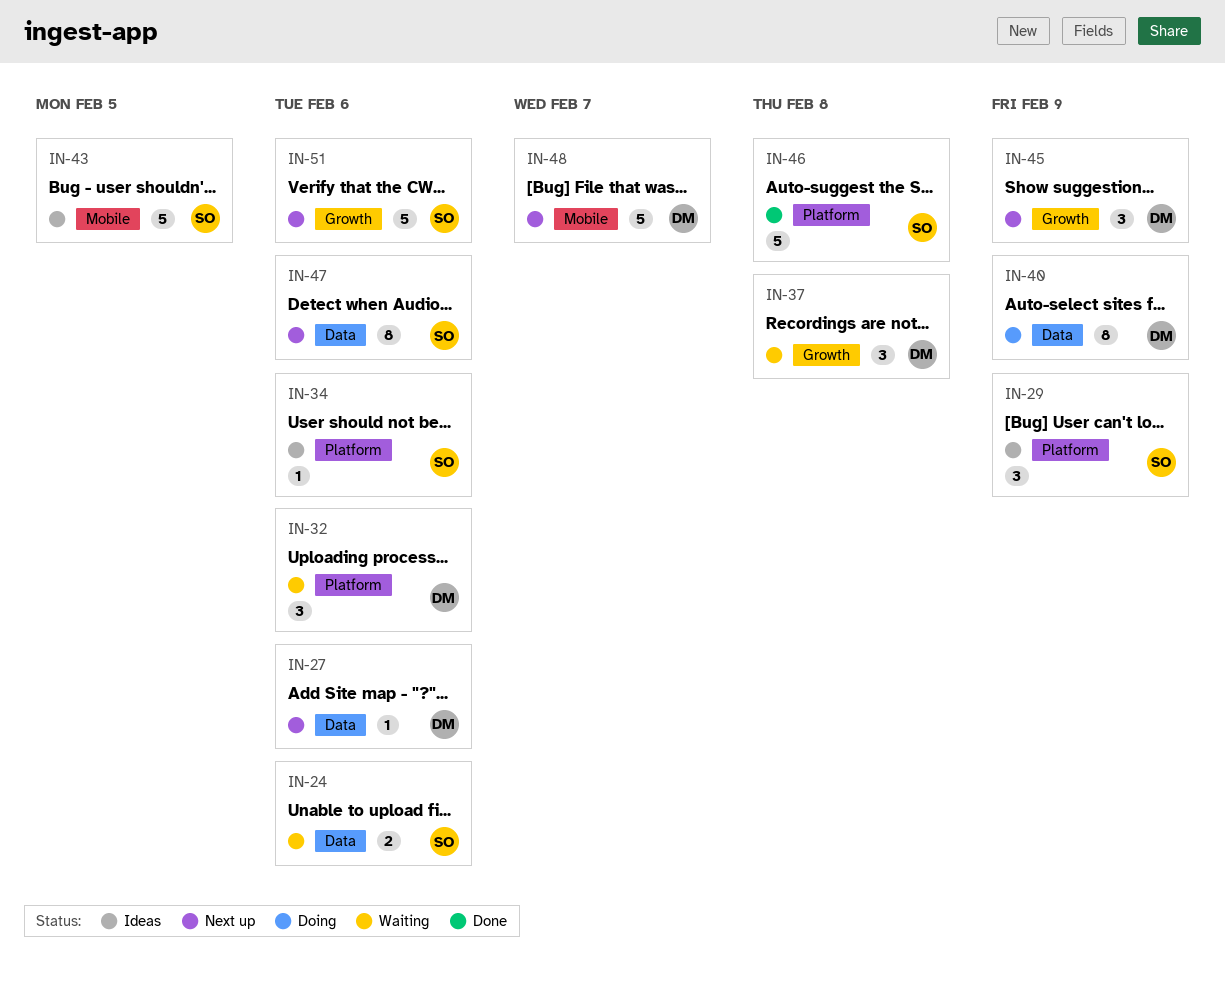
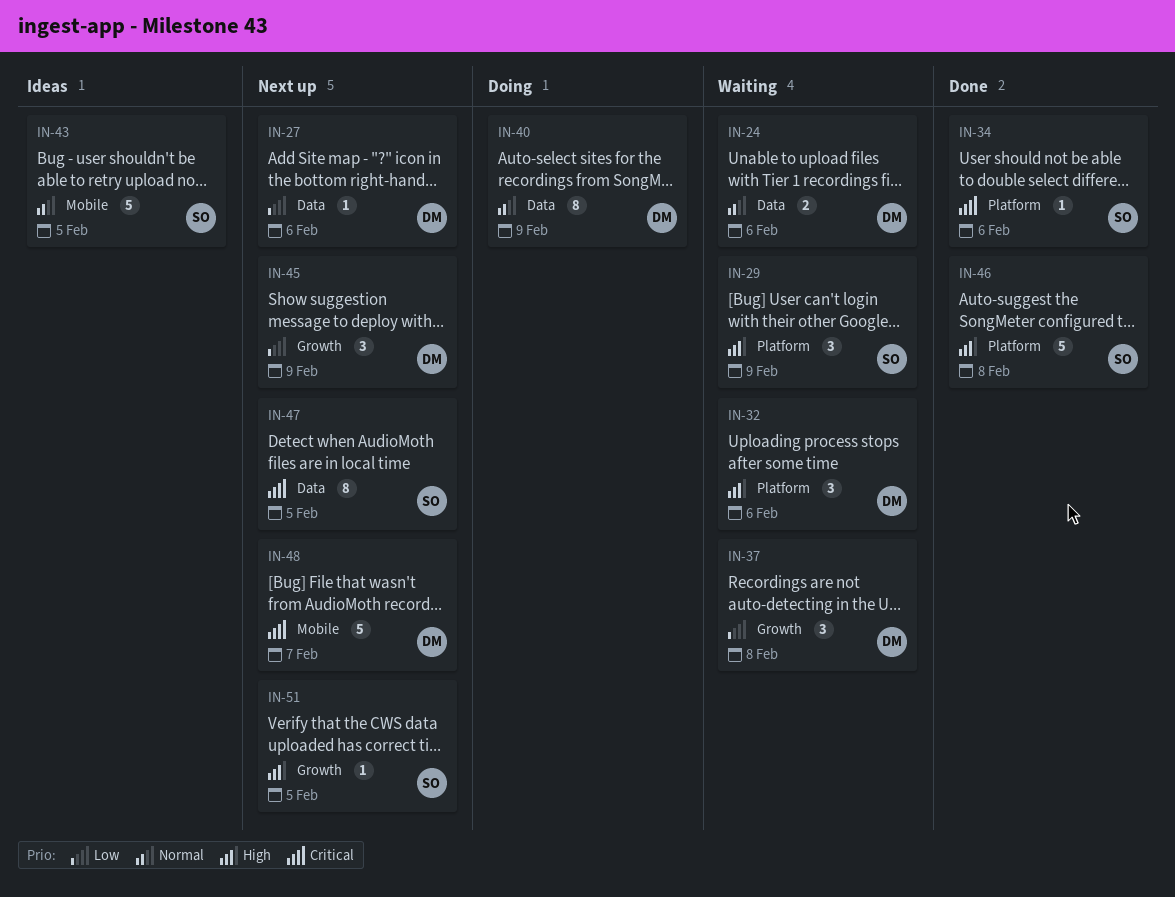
IN-24, owner: SO -> DM
IN-29, status: Ideas -> Waiting
IN-34, status: Ideas -> Done
IN-47, due: Feb 6 -> Feb 5
IN-51, estimate: 5 -> 1
IN-51, due: Feb 6 -> Feb 5

